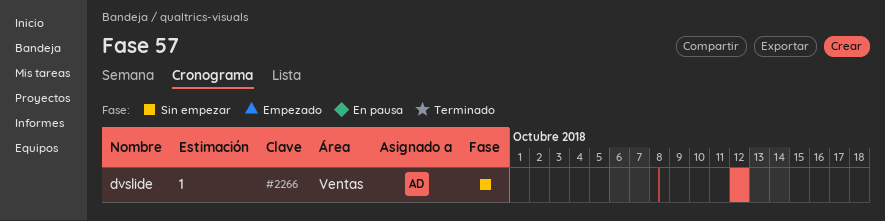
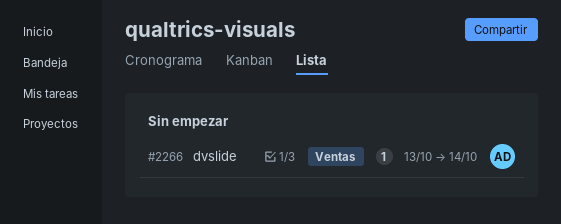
#2266, start: Oct 12 -> Oct 13
#2266, due: Oct 12 -> Oct 14

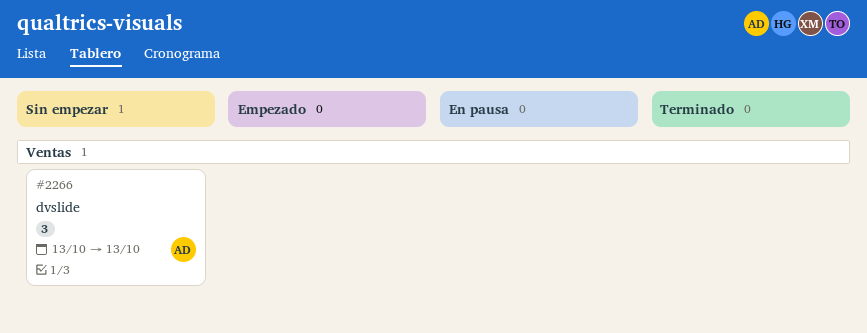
#2266, estimate: 1 -> 3
#2266, due: Oct 14 -> Oct 13

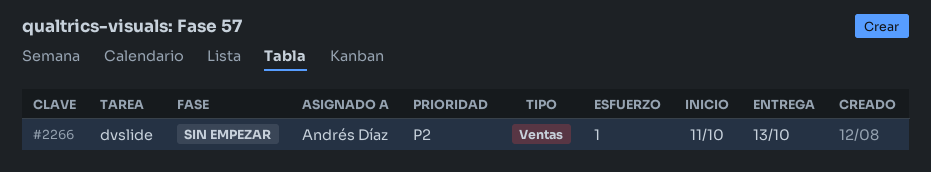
#2266, estimate: 3 -> 1
#2266, start: Oct 13 -> Oct 11

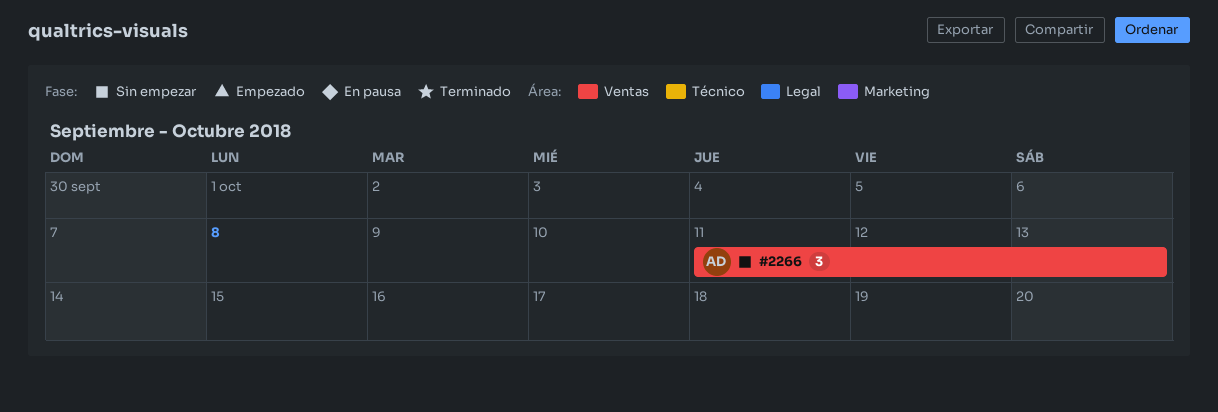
#2266, estimate: 1 -> 3

